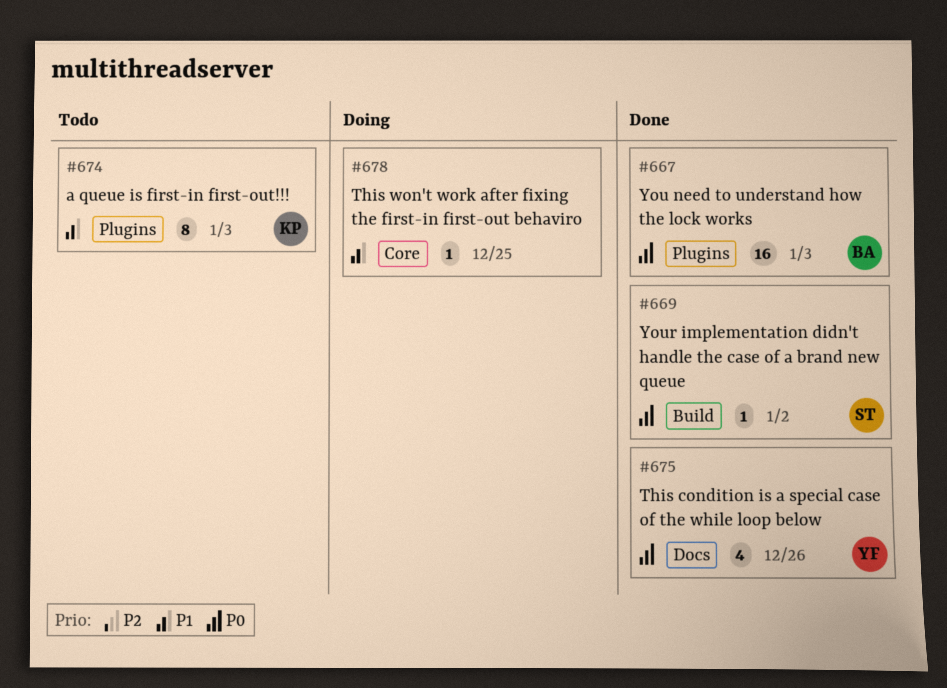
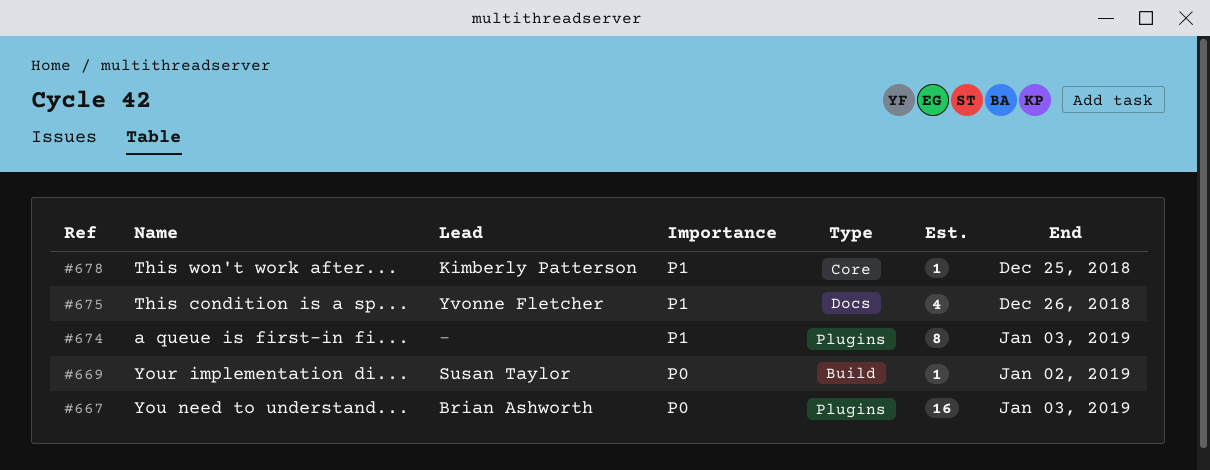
#674, owner: Kimberly Patterson -> none
#675, priority: P0 -> P1
#678, owner: none -> Kimberly Patterson

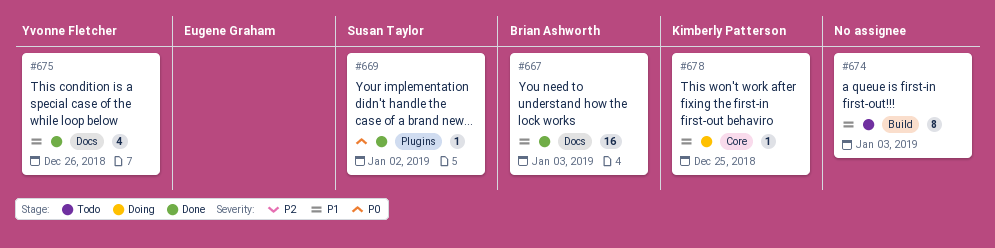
#667, priority: P0 -> P1
#667, label: Plugins -> Docs
#669, label: Build -> Plugins
#674, label: Plugins -> Build

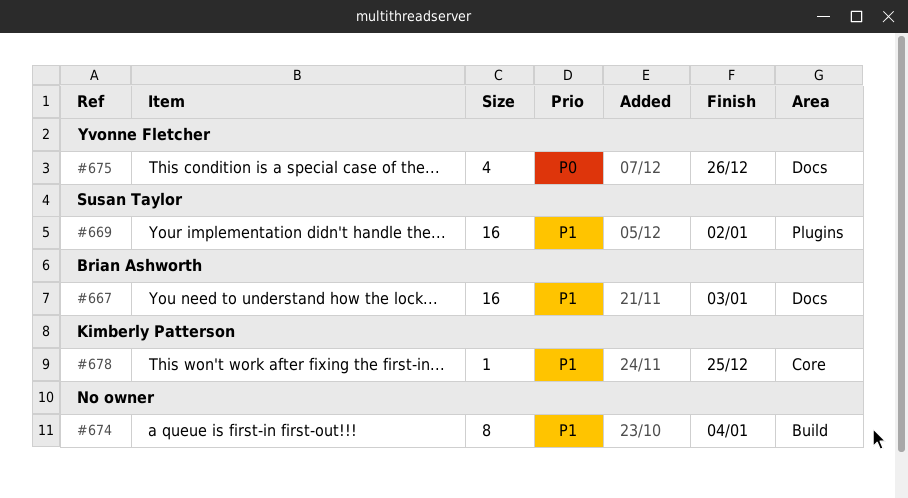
#669, priority: P0 -> P1
#669, estimate: 1 -> 16
#674, due: Jan 3 -> Jan 4
#675, priority: P1 -> P0

